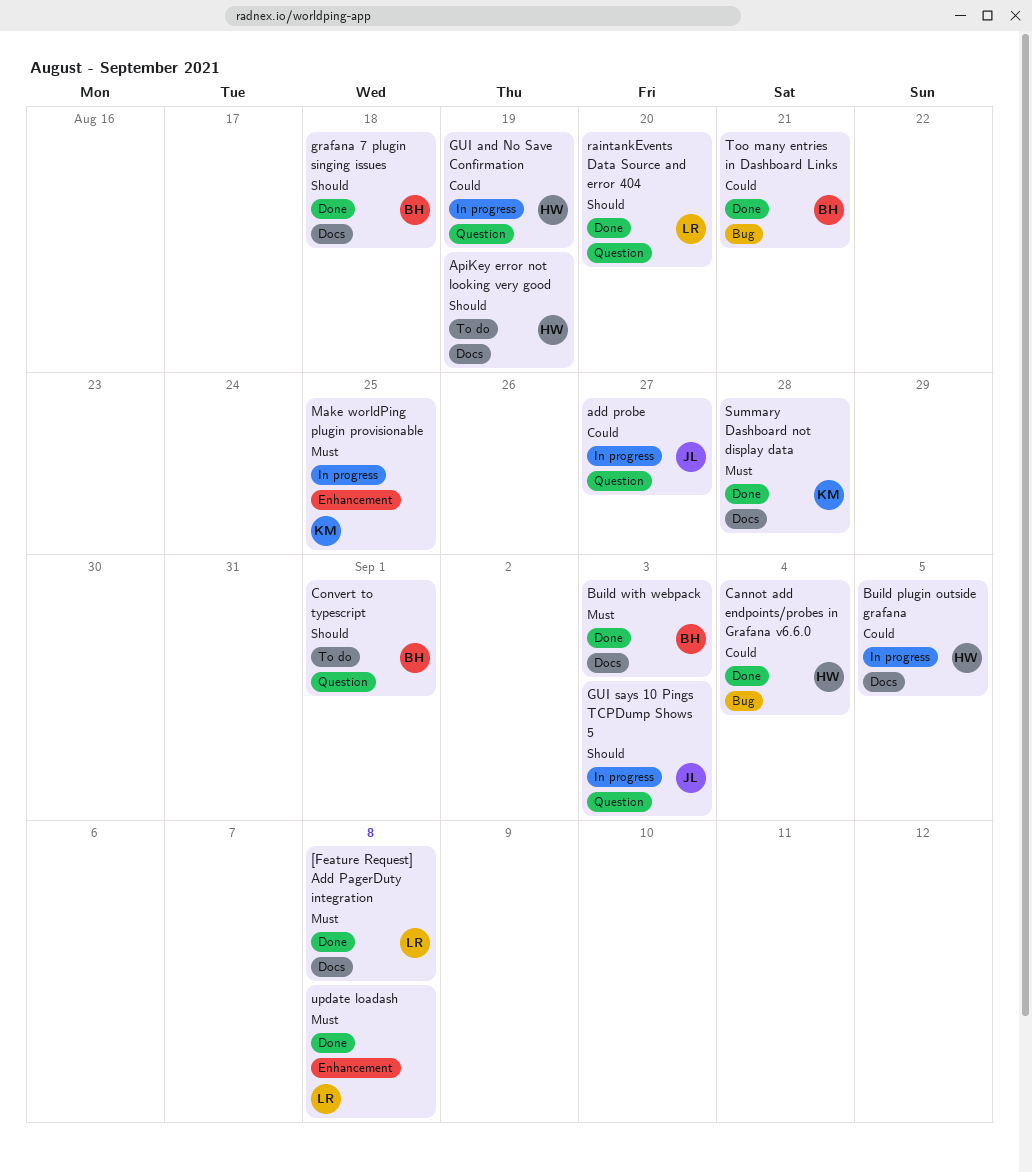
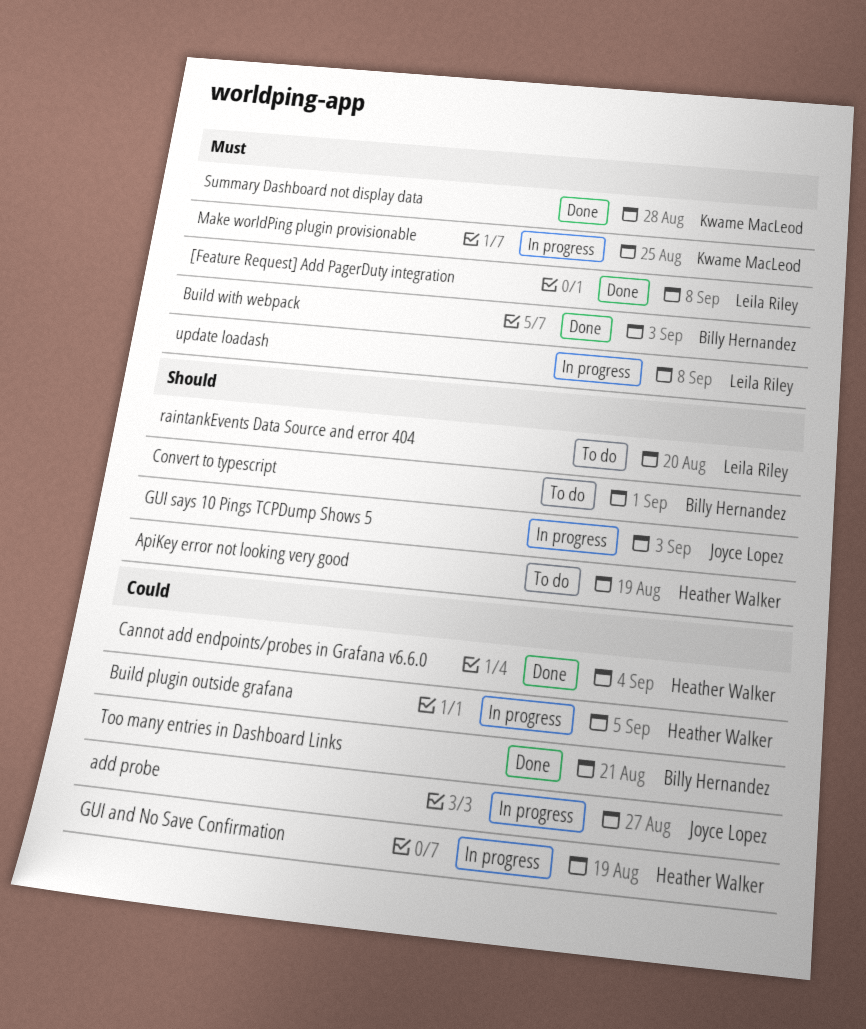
grafana 7 plugin singing issues: present -> none
raintankEvents Data Source and error 404, status: Done -> To do
update loadash, status: Done -> In progress

